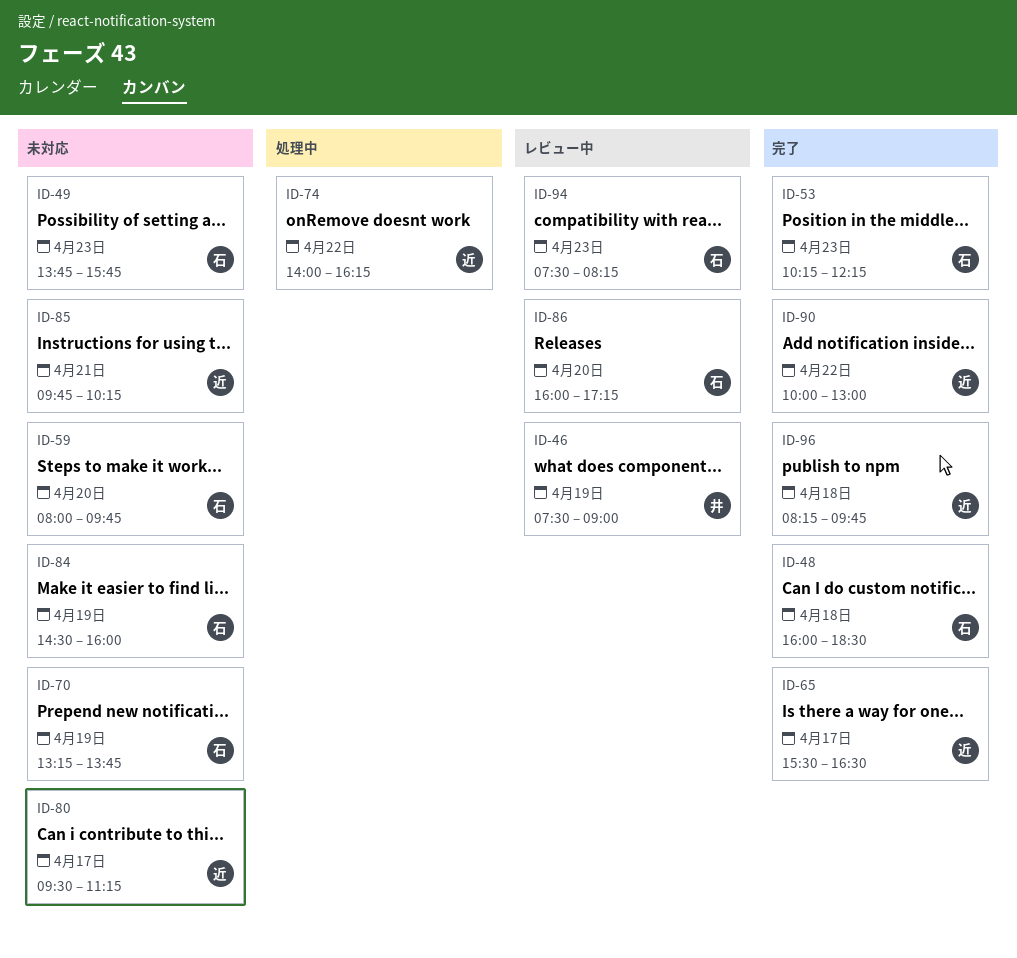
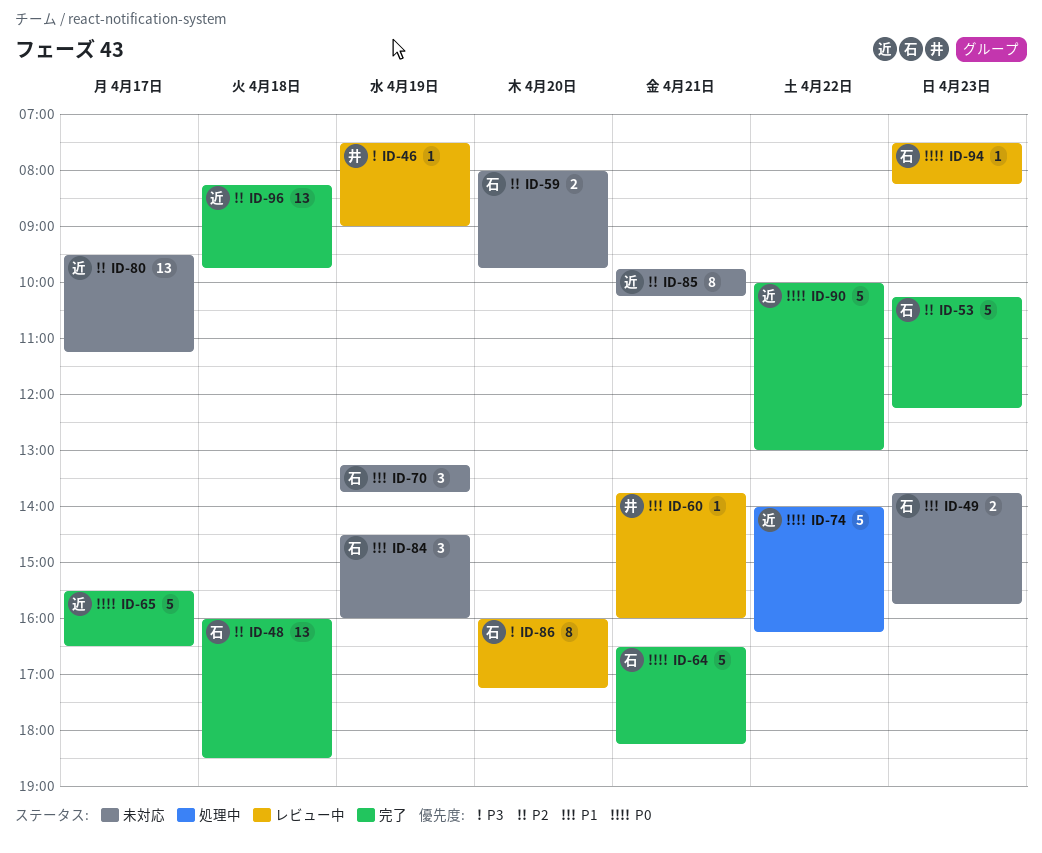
ID-60: none -> present
ID-64: none -> present

